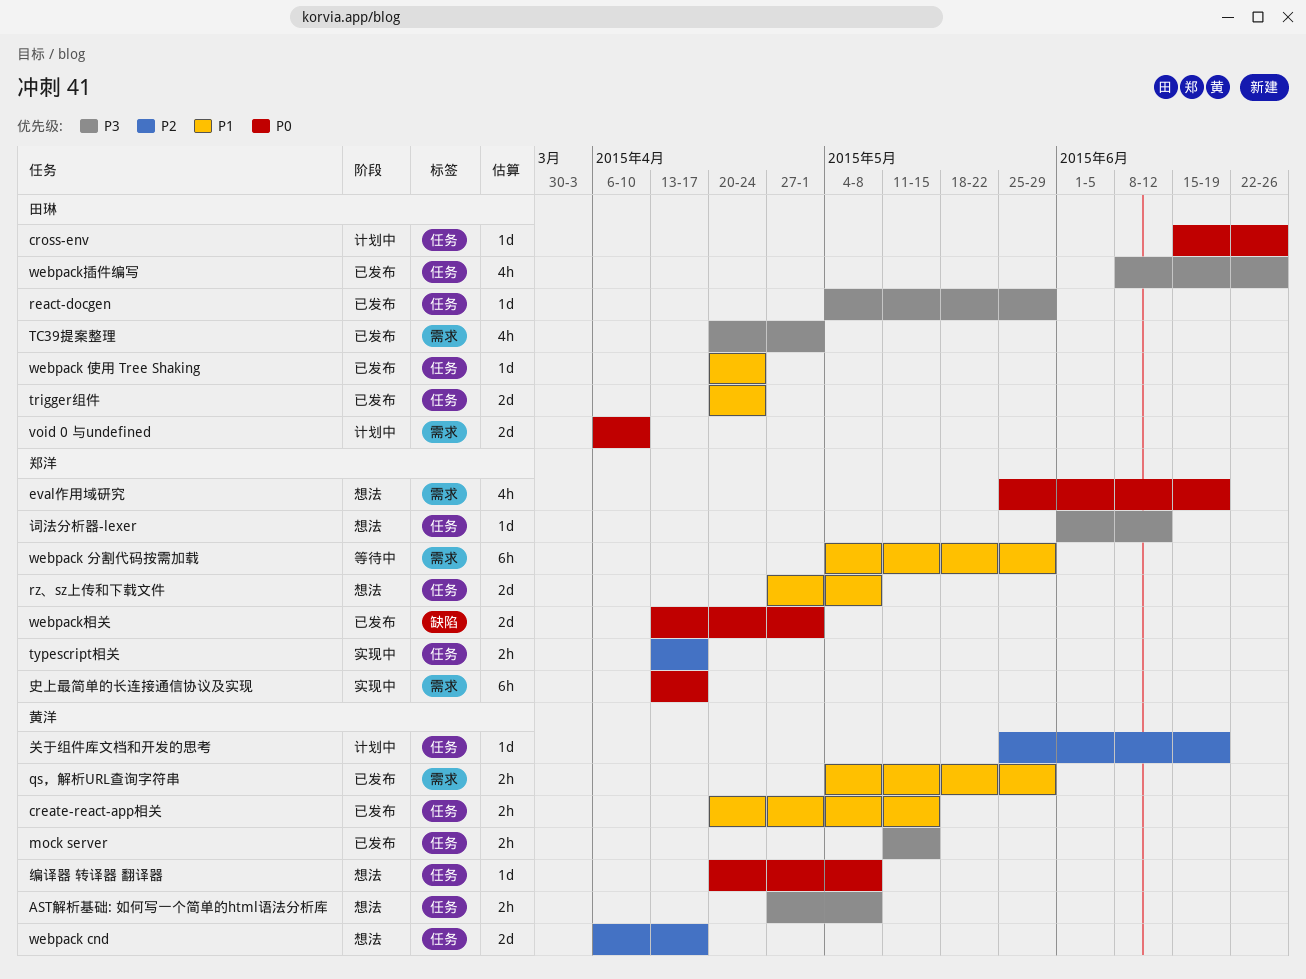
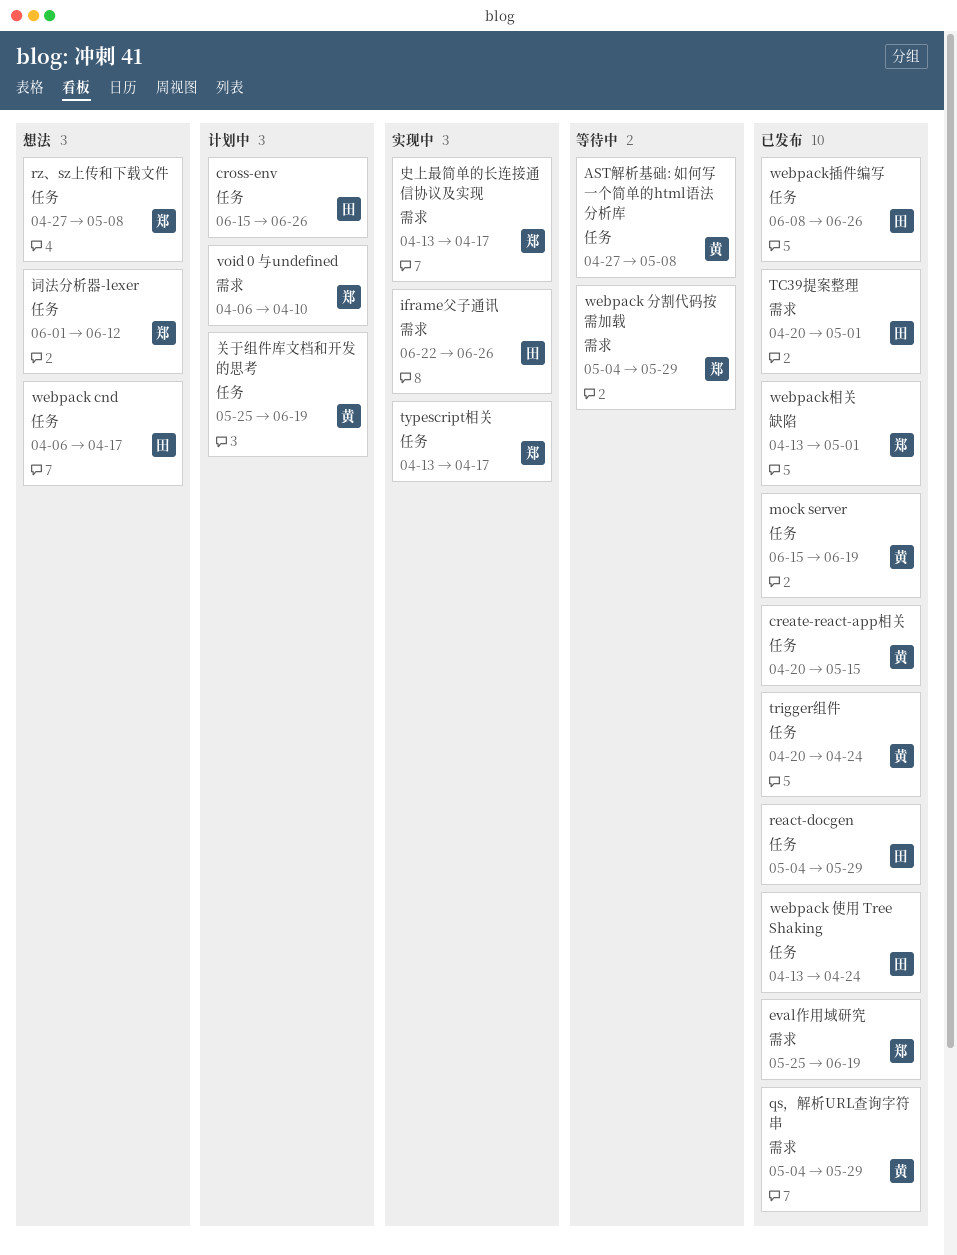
AST解析基础: 如何写一个简单的html语法分析库, status: 想法 -> 等待中
eval作用域研究, status: 想法 -> 已发布
iframe父子通讯: none -> present
mock server, start: May 11 -> Jun 15
mock server, due: May 15 -> Jun 19
trigger组件, owner: 田琳 -> 黄洋
void 0 与undefined, owner: 田琳 -> 郑洋
webpack cnd, owner: 黄洋 -> 田琳
webpack 使用 Tree Shaking, start: Apr 20 -> Apr 13
编译器 转译器 翻译器: present -> none

